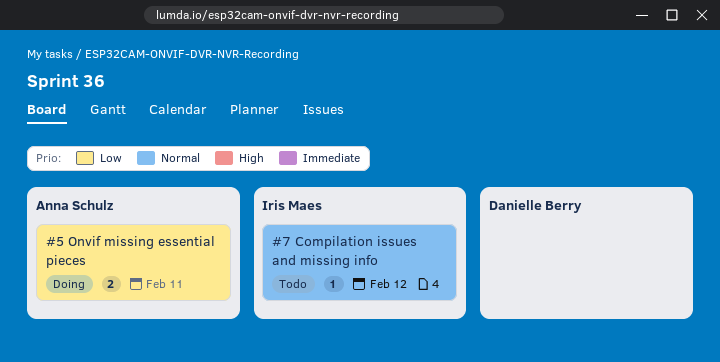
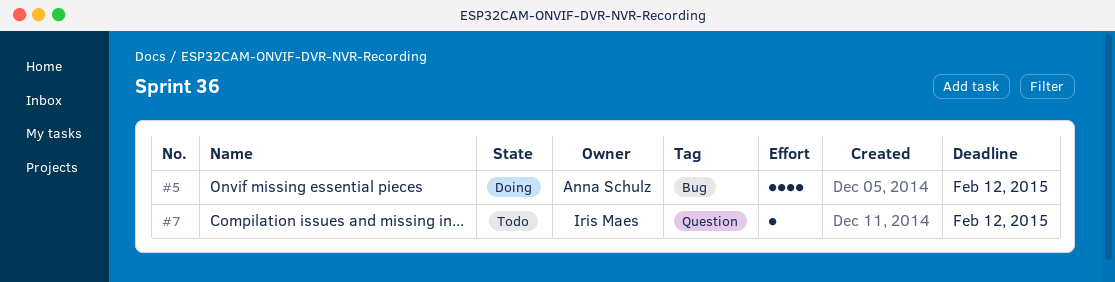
#5, estimate: 2 -> 4
#5, due: Feb 11 -> Feb 12

